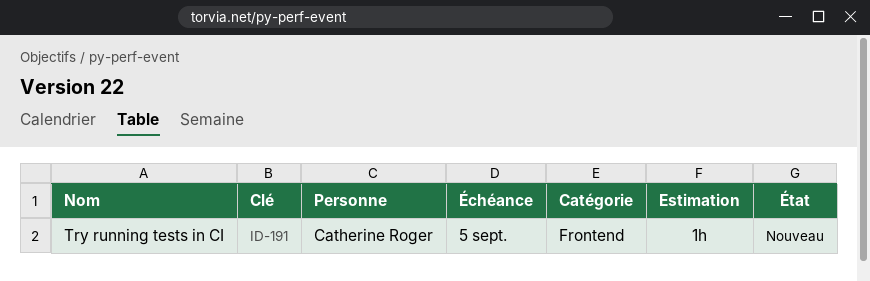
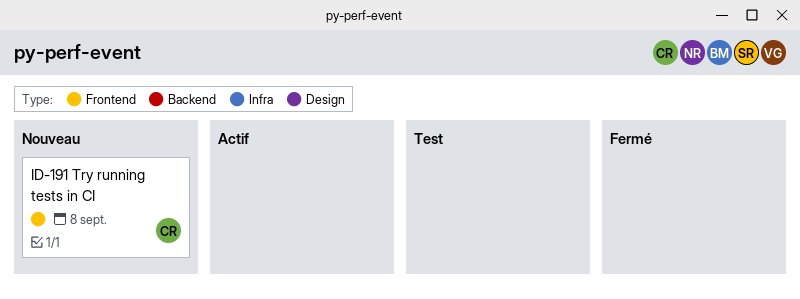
ID-191, due: Sep 5 -> Sep 8

